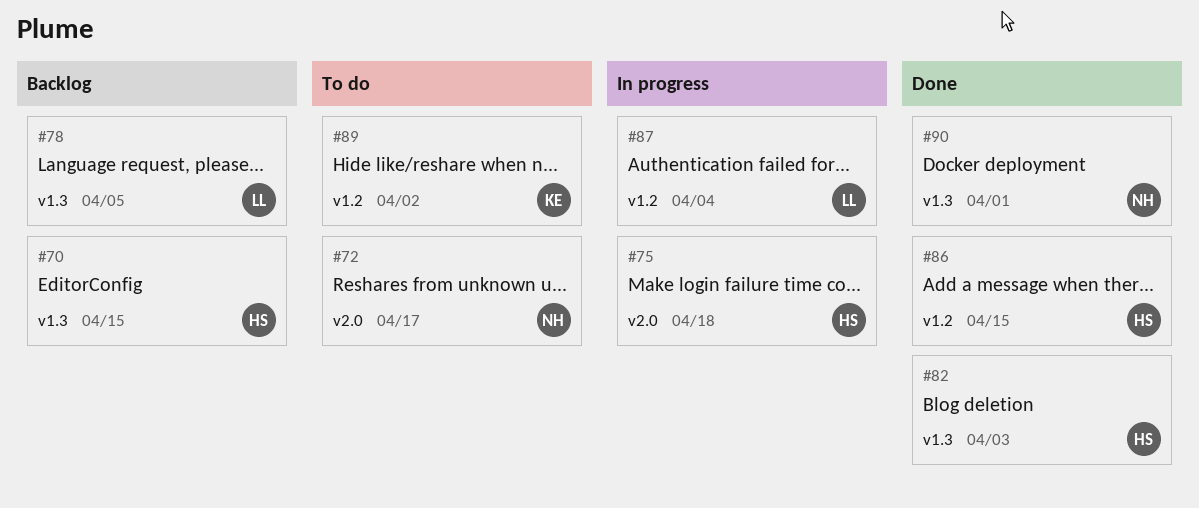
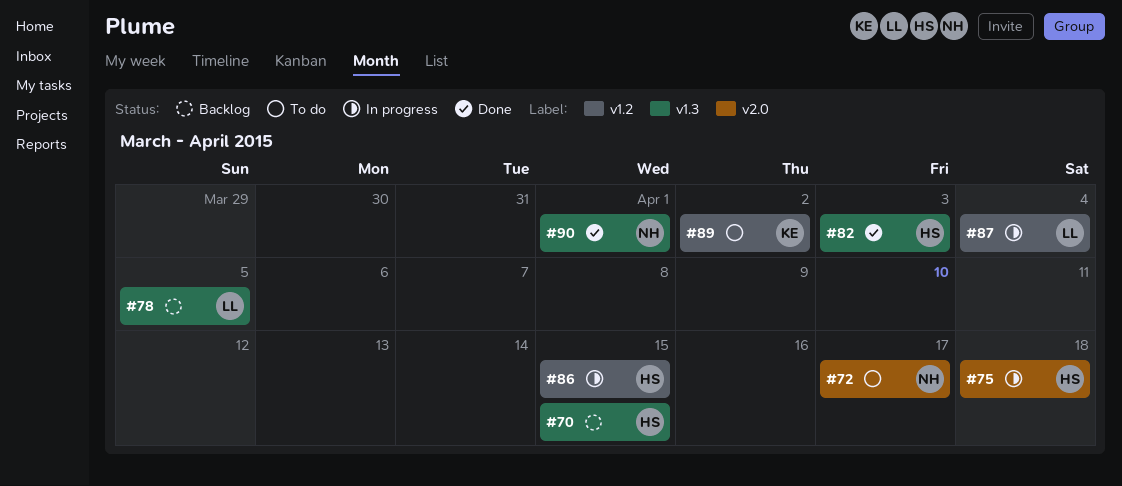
#86, status: Done -> In progress

